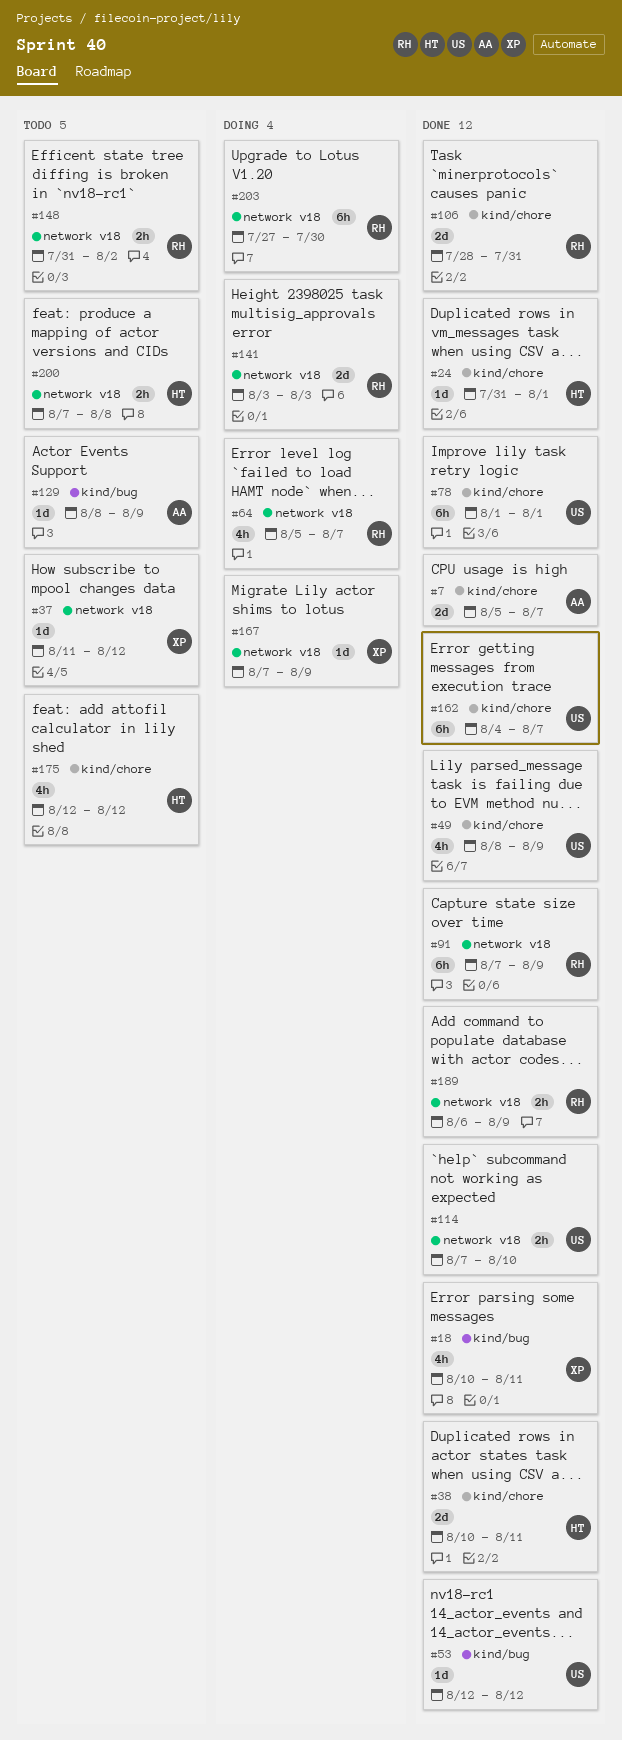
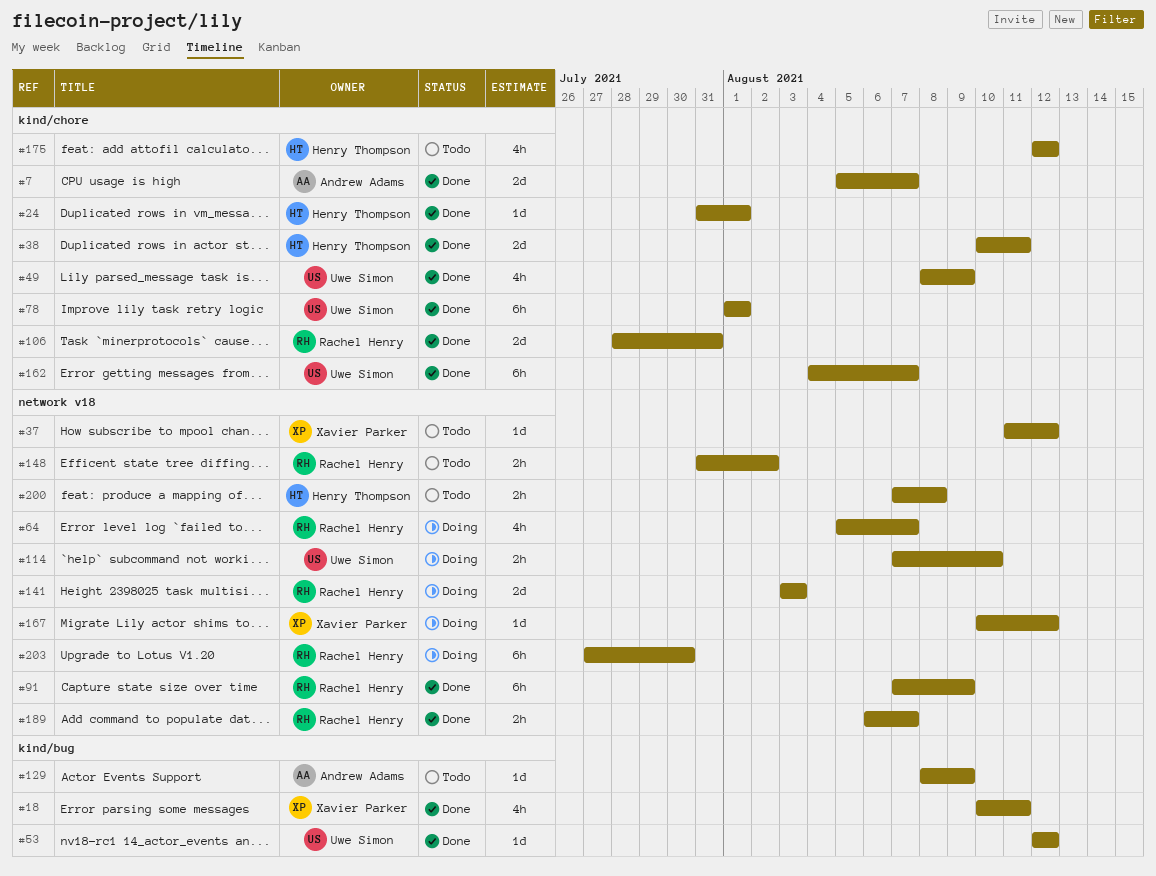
#114, status: Done -> Doing
#167, start: Aug 7 -> Aug 10
#167, due: Aug 9 -> Aug 12
#189, due: Aug 9 -> Aug 7

